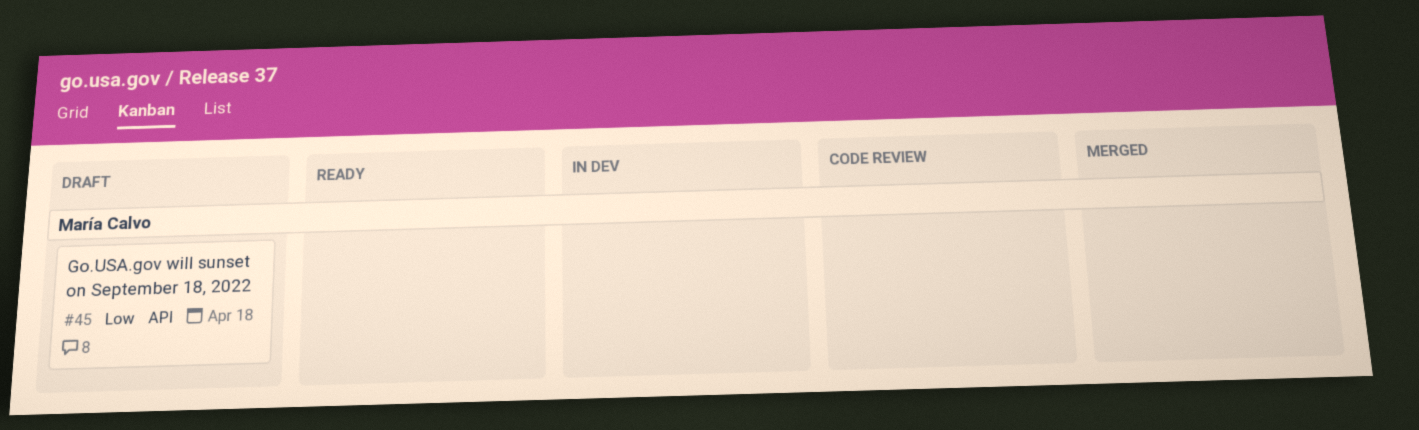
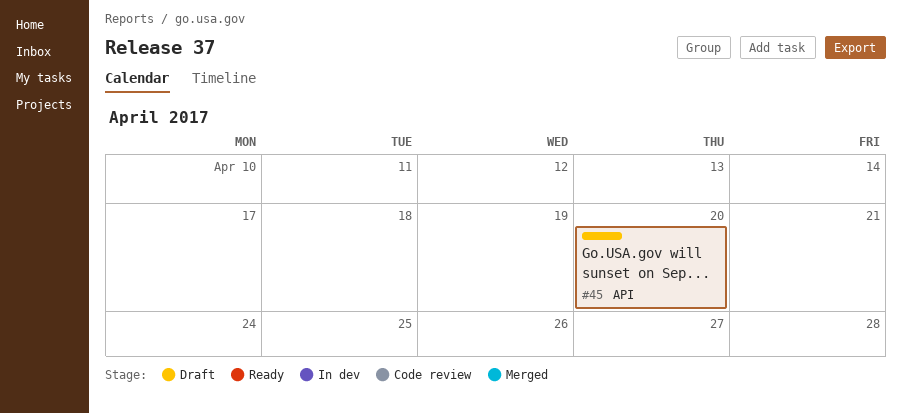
#45, due: Apr 18 -> Apr 20

